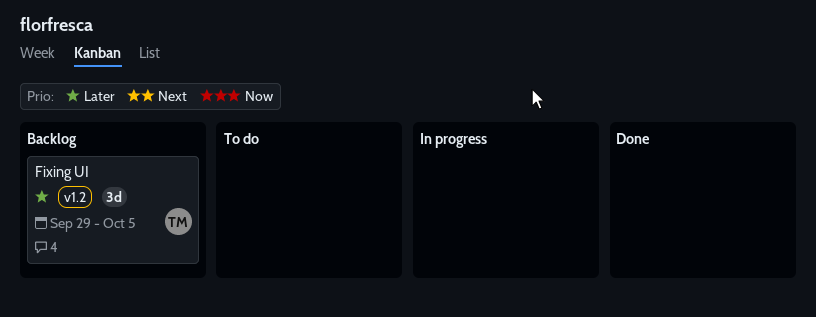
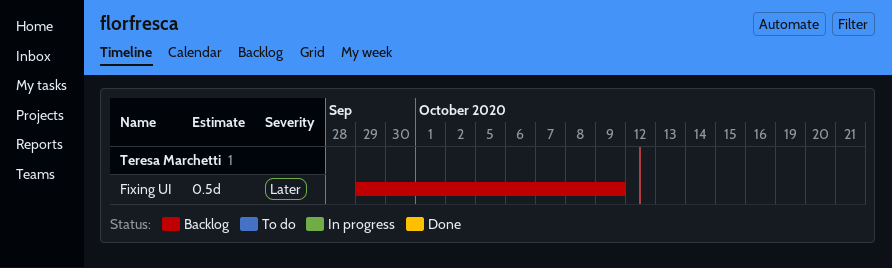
Fixing UI, estimate: 3d -> 0.5d
Fixing UI, due: Oct 5 -> Oct 9

